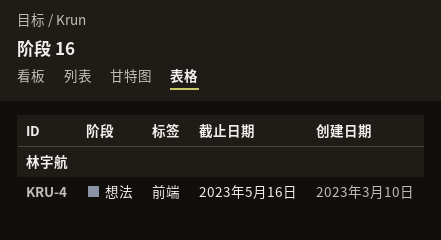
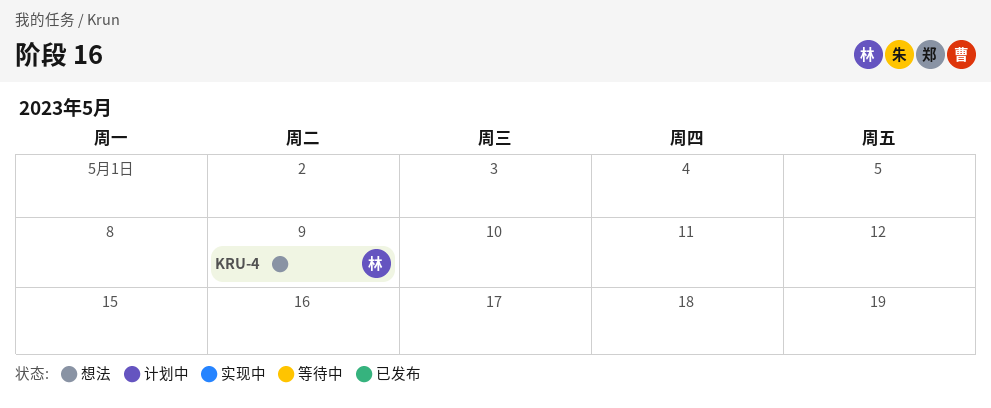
KRU-4, due: May 16 -> May 9

